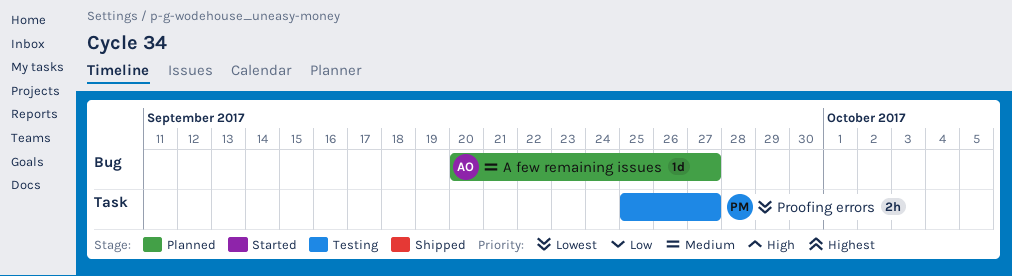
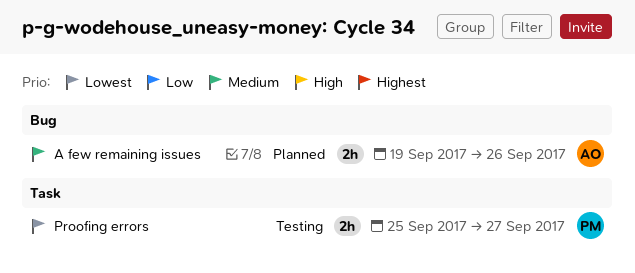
A few remaining issues, estimate: 1d -> 2h
A few remaining issues, start: Sep 20 -> Sep 19
A few remaining issues, due: Sep 27 -> Sep 26

